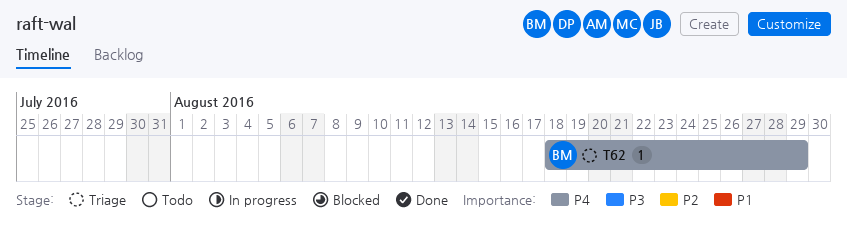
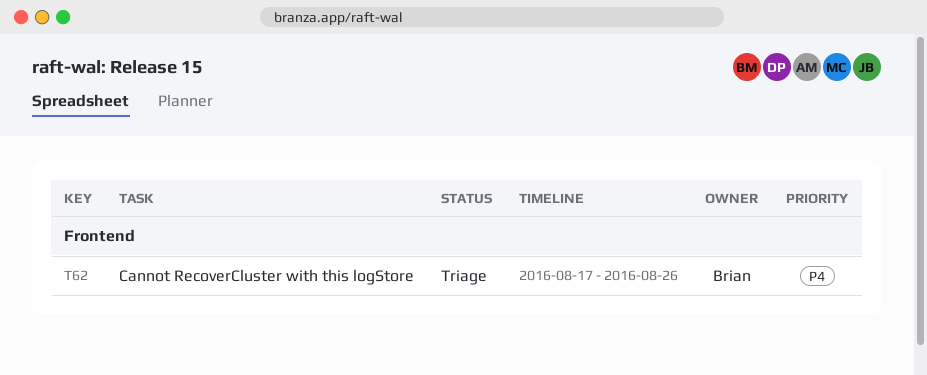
T62, start: Aug 18 -> Aug 17
T62, due: Aug 29 -> Aug 26

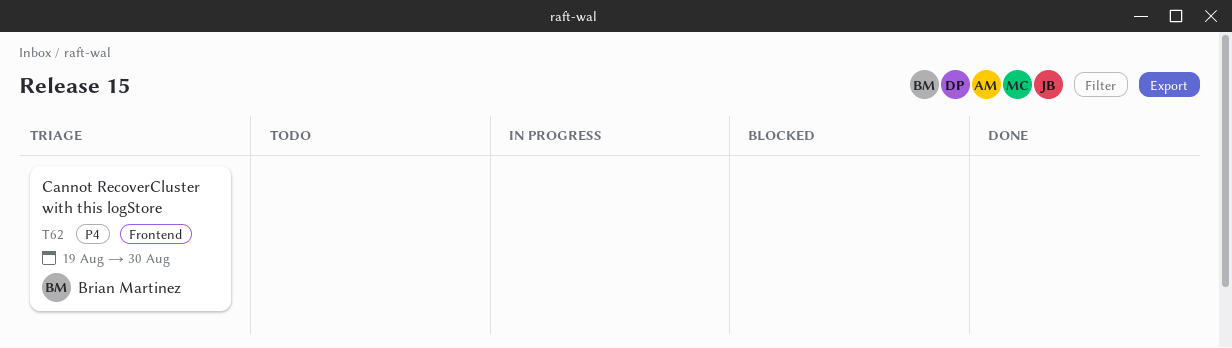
T62, start: Aug 17 -> Aug 19
T62, due: Aug 26 -> Aug 30

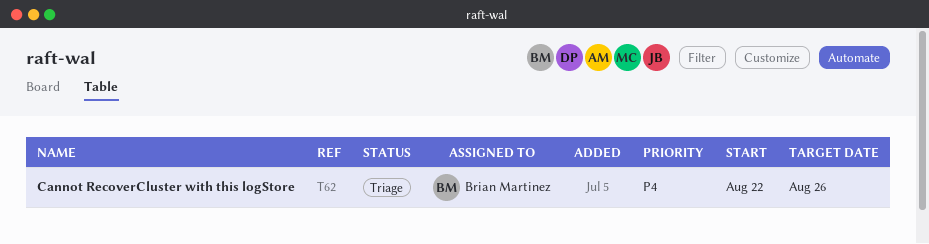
T62, start: Aug 19 -> Aug 22
T62, due: Aug 30 -> Aug 26

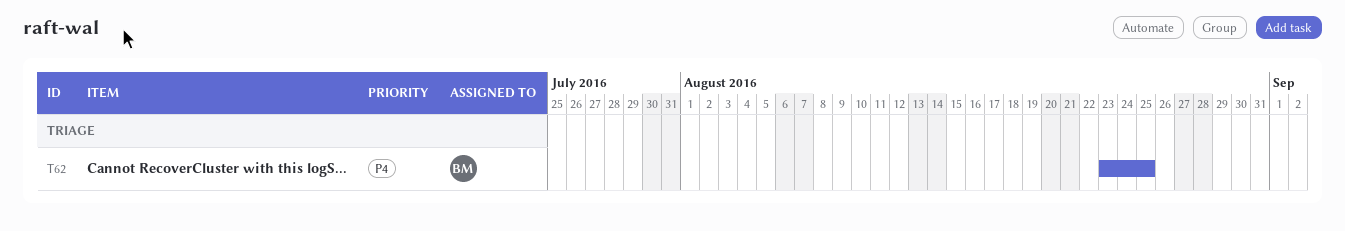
T62, start: Aug 22 -> Aug 23
T62, due: Aug 26 -> Aug 25

